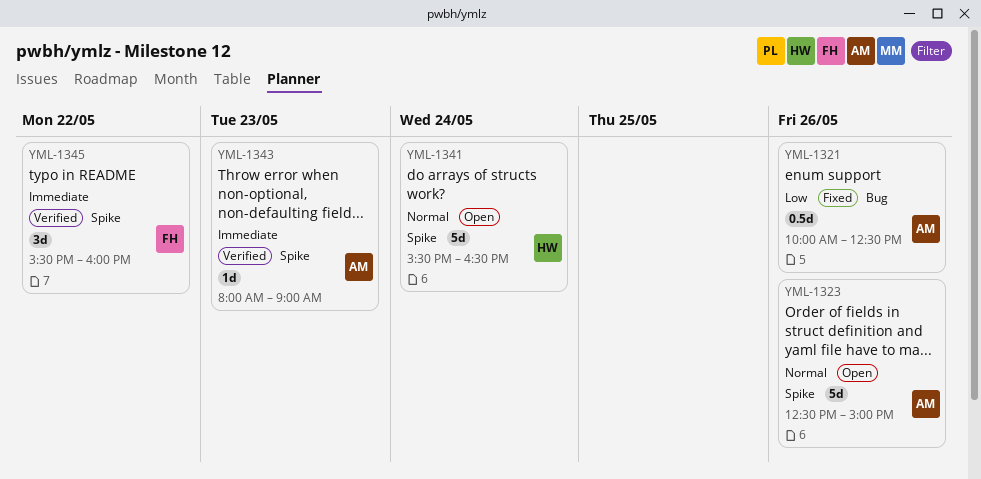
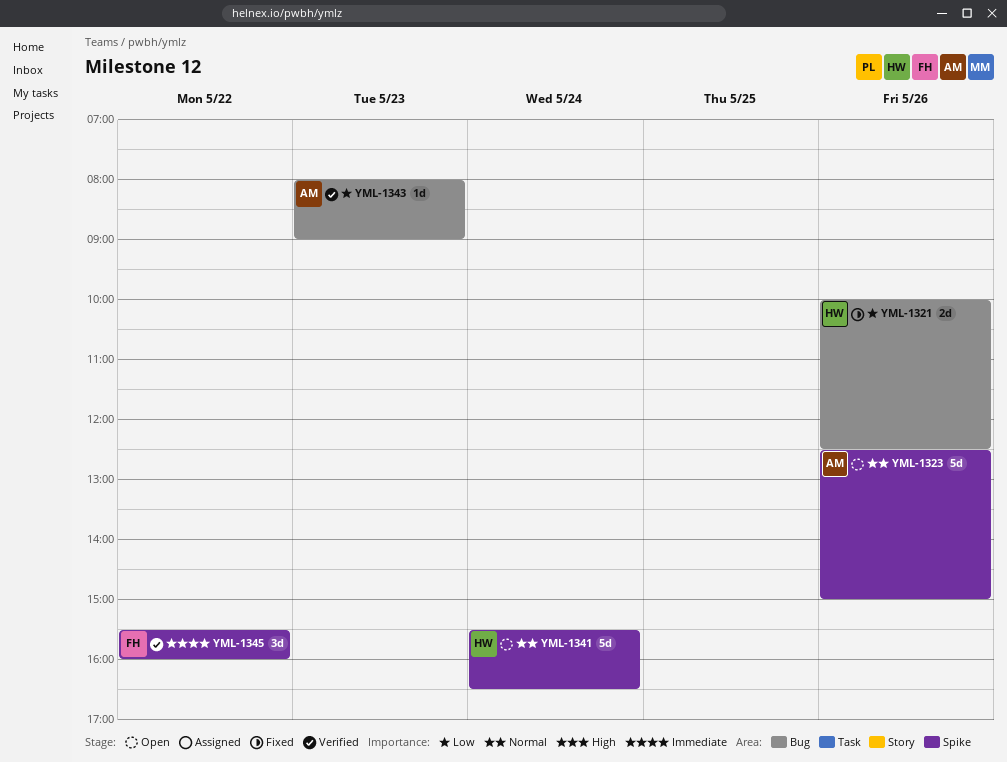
YML-1321, owner: AM -> HW
YML-1321, estimate: 0.5d -> 2d
YML-1343, priority: Immediate -> Low
YML-1343, label: Spike -> Bug

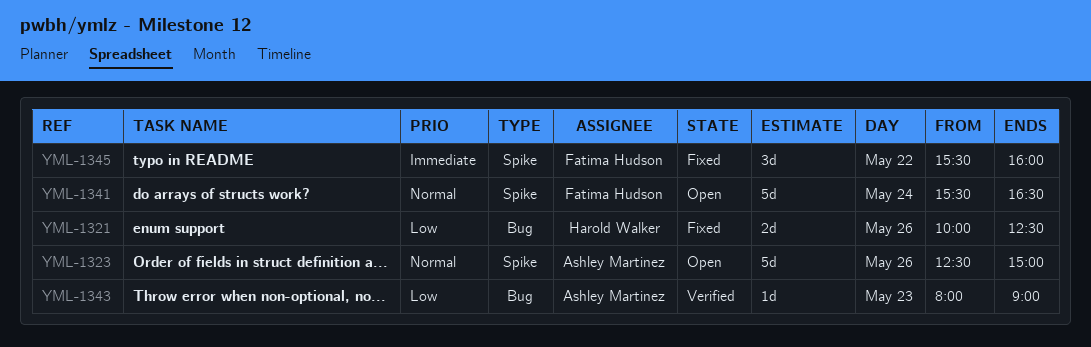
YML-1341, owner: Harold Walker -> Fatima Hudson
YML-1345, status: Verified -> Fixed

